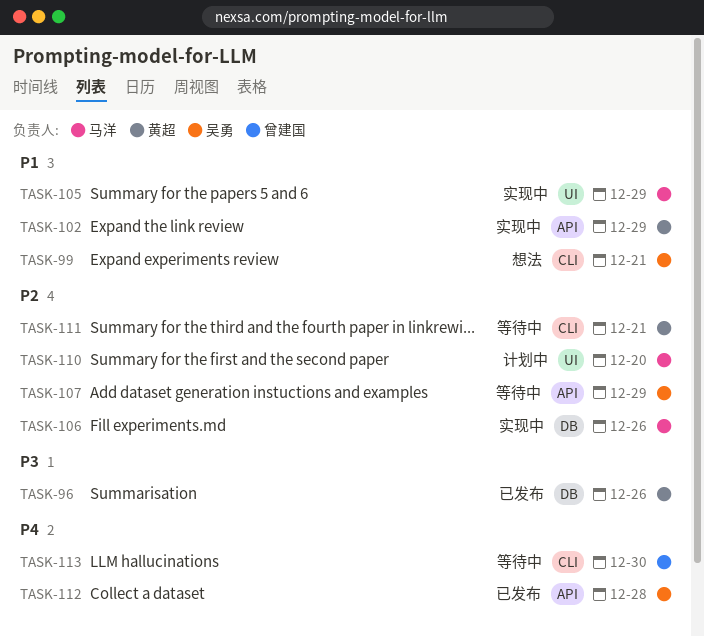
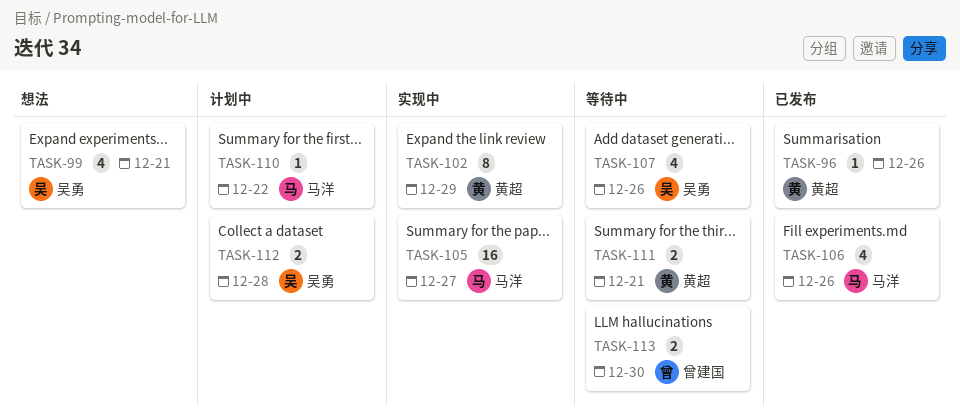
TASK-105, due: Dec 29 -> Dec 27
TASK-106, status: 实现中 -> 已发布
TASK-107, due: Dec 29 -> Dec 26
TASK-110, due: Dec 20 -> Dec 22
TASK-112, status: 已发布 -> 计划中

